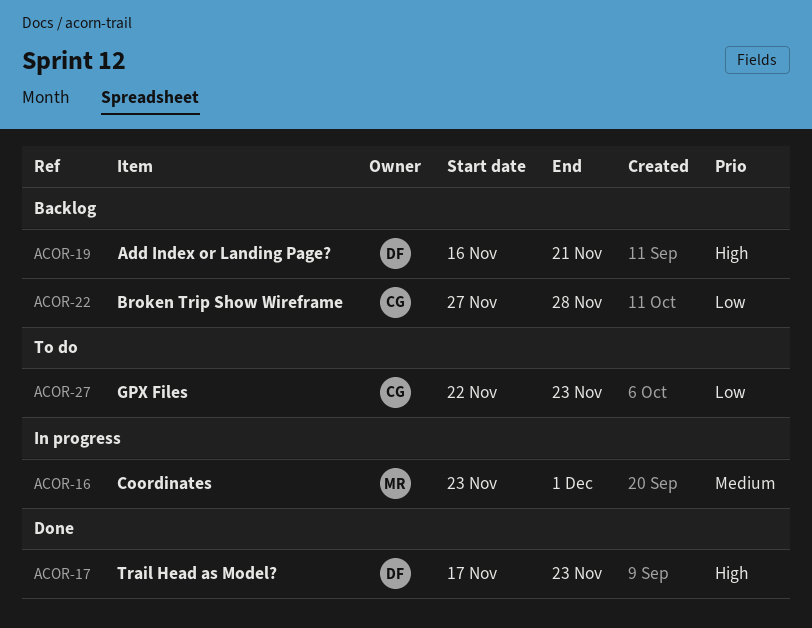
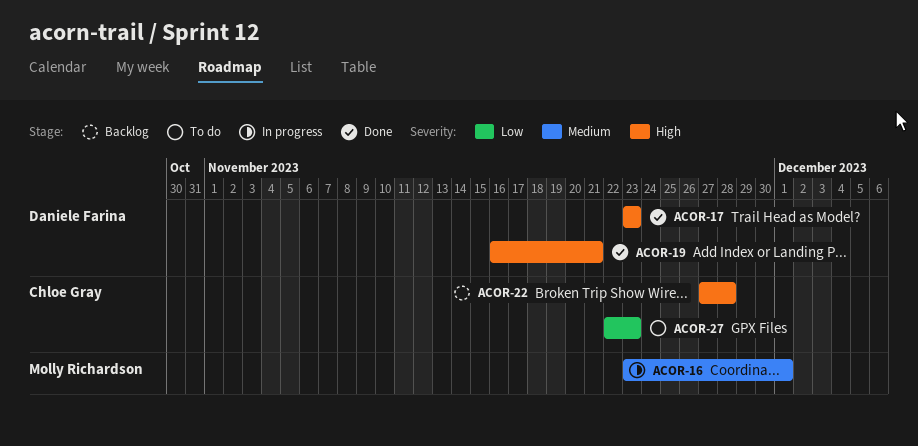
ACOR-17, start: Nov 17 -> Nov 23
ACOR-19, status: Backlog -> Done
ACOR-22, priority: Low -> High

